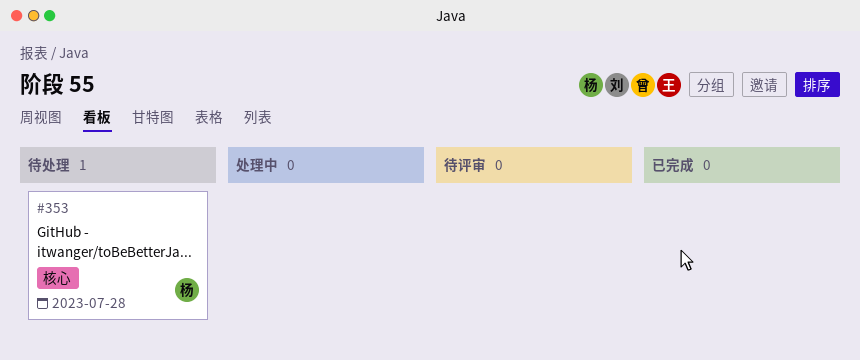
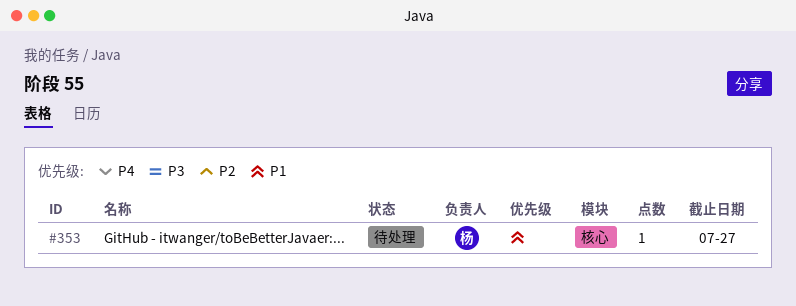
#353, due: Jul 28 -> Jul 27

